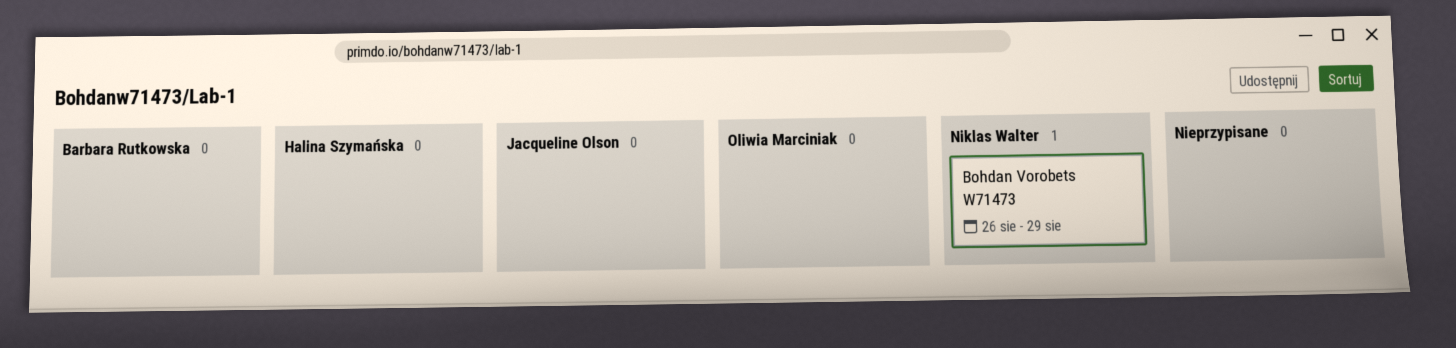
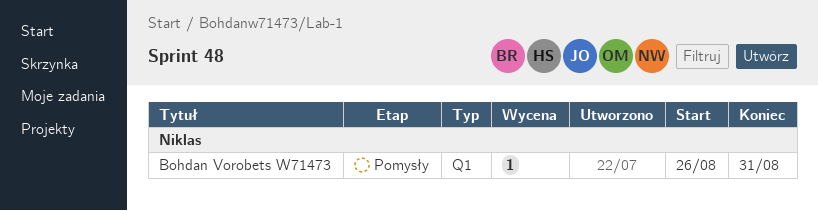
Bohdan Vorobets W71473, due: Aug 29 -> Aug 31

